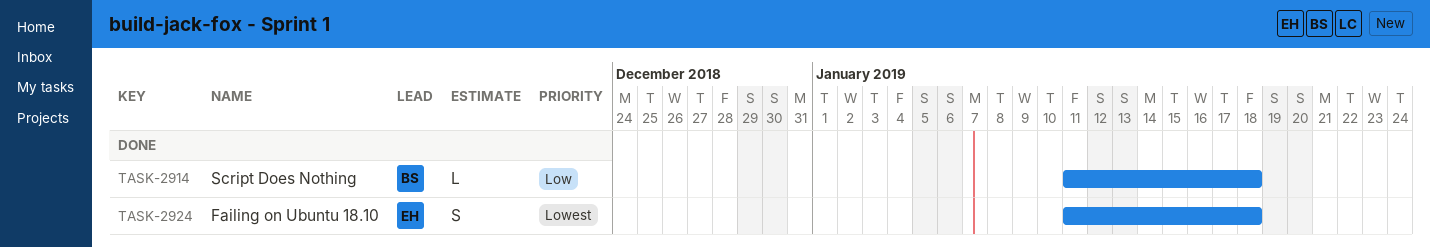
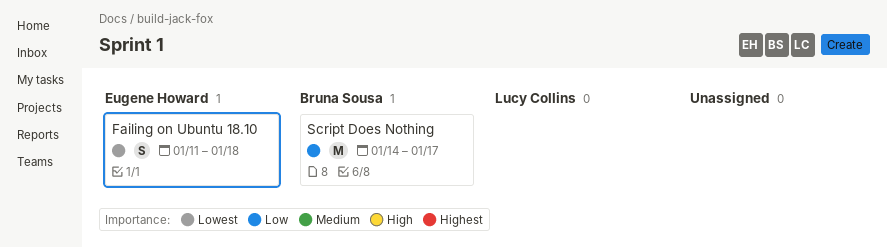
Script Does Nothing, estimate: L -> M
Script Does Nothing, start: Jan 11 -> Jan 14
Script Does Nothing, due: Jan 18 -> Jan 17

